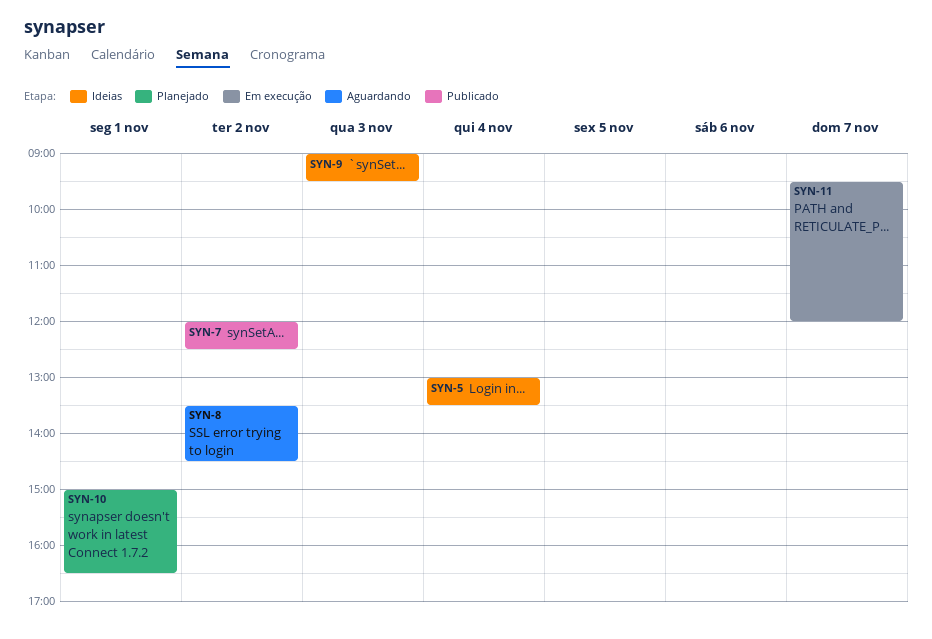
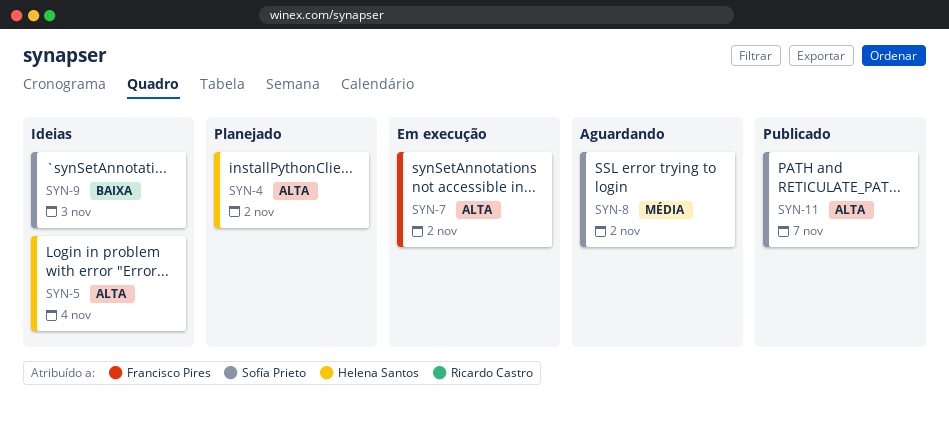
SYN-4: none -> present
SYN-7, status: Publicado -> Em execução
SYN-10: present -> none
SYN-11, status: Em execução -> Publicado

